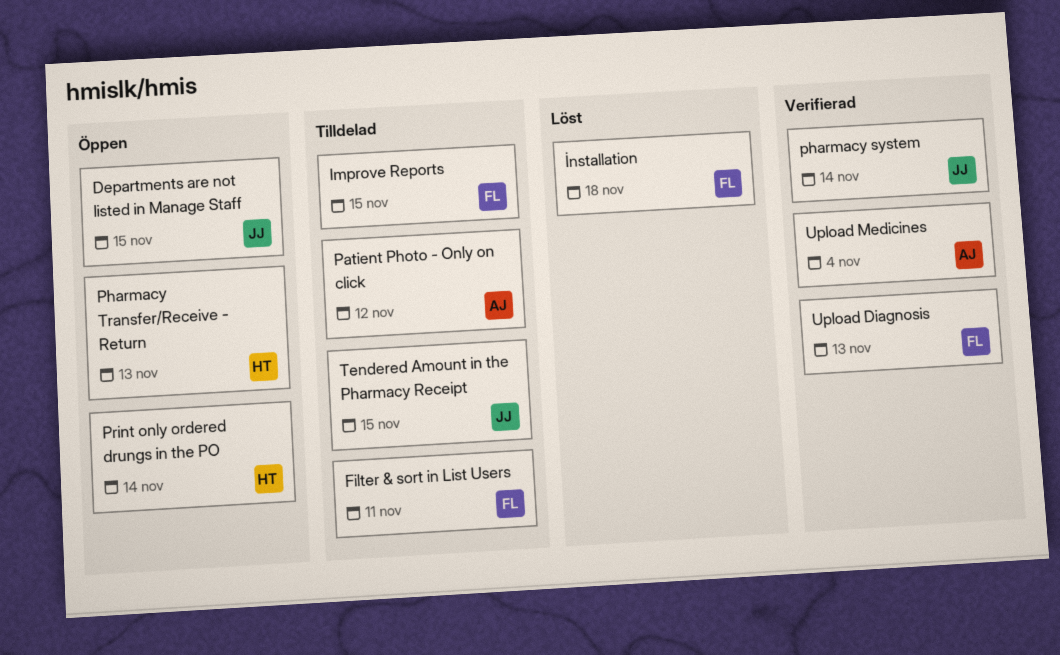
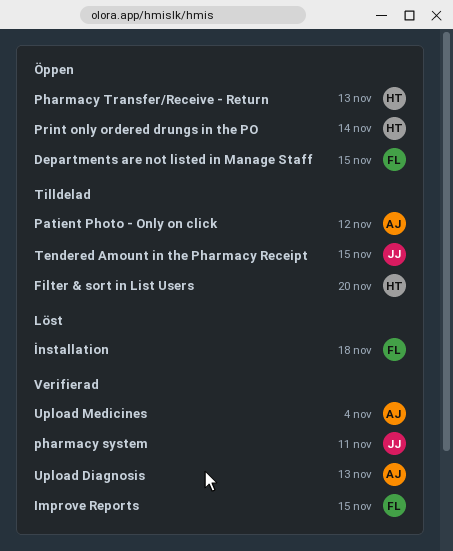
Departments are not listed in Manage Staff, owner: JJ -> FL
Filter & sort in List Users, owner: FL -> HT
Filter & sort in List Users, due: Nov 11 -> Nov 20
Improve Reports, status: Tilldelad -> Verifierad
pharmacy system, due: Nov 14 -> Nov 11
Upload Diagnosis, owner: FL -> AJ

